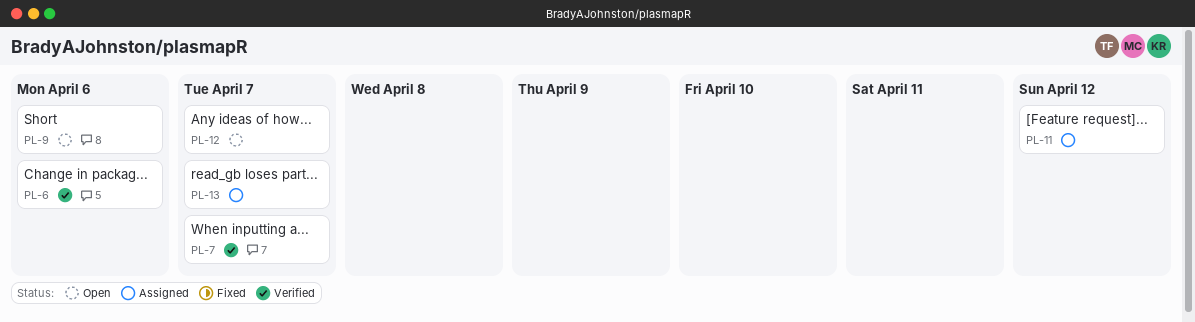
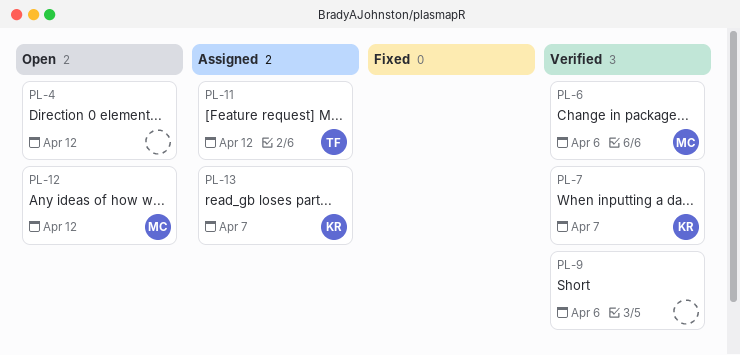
PL-4: none -> present
PL-9, status: Open -> Verified
PL-12, due: Apr 7 -> Apr 12

